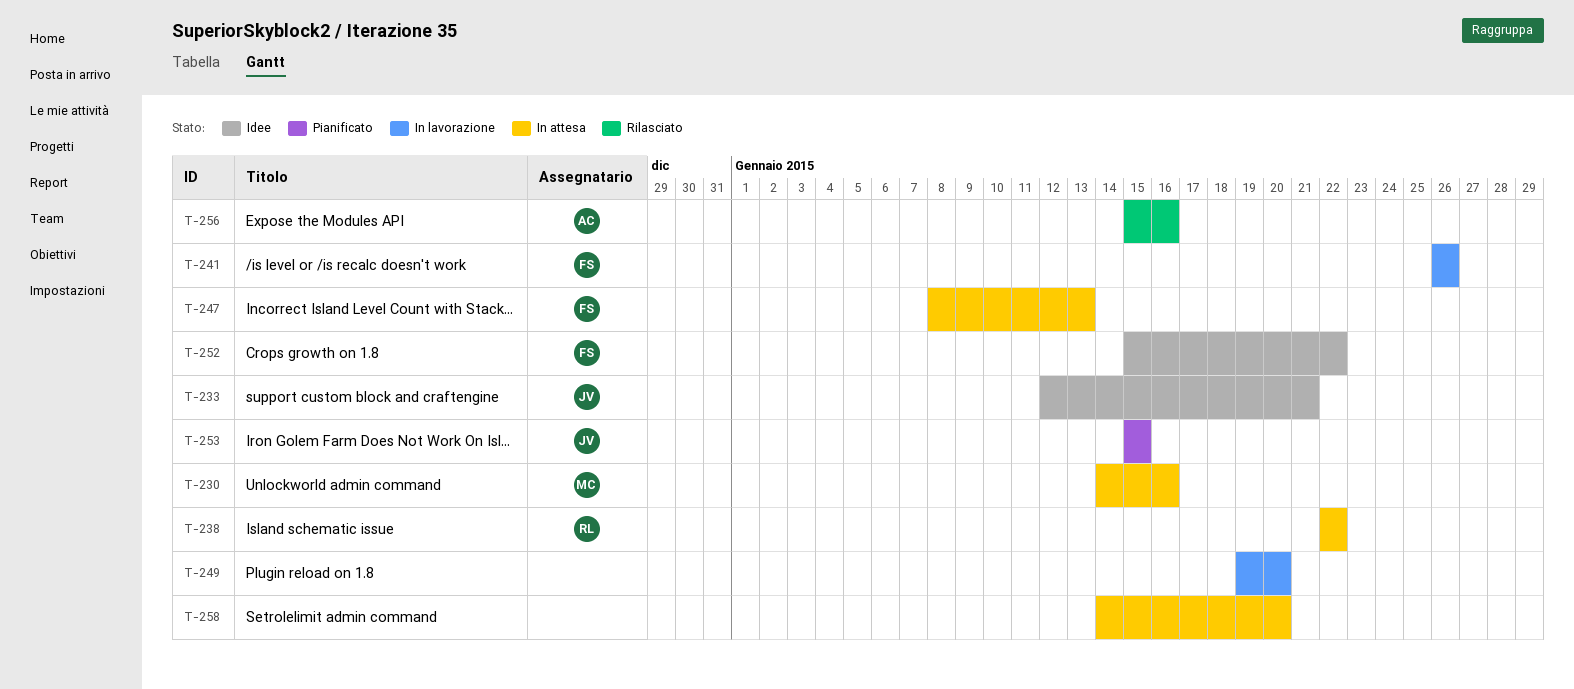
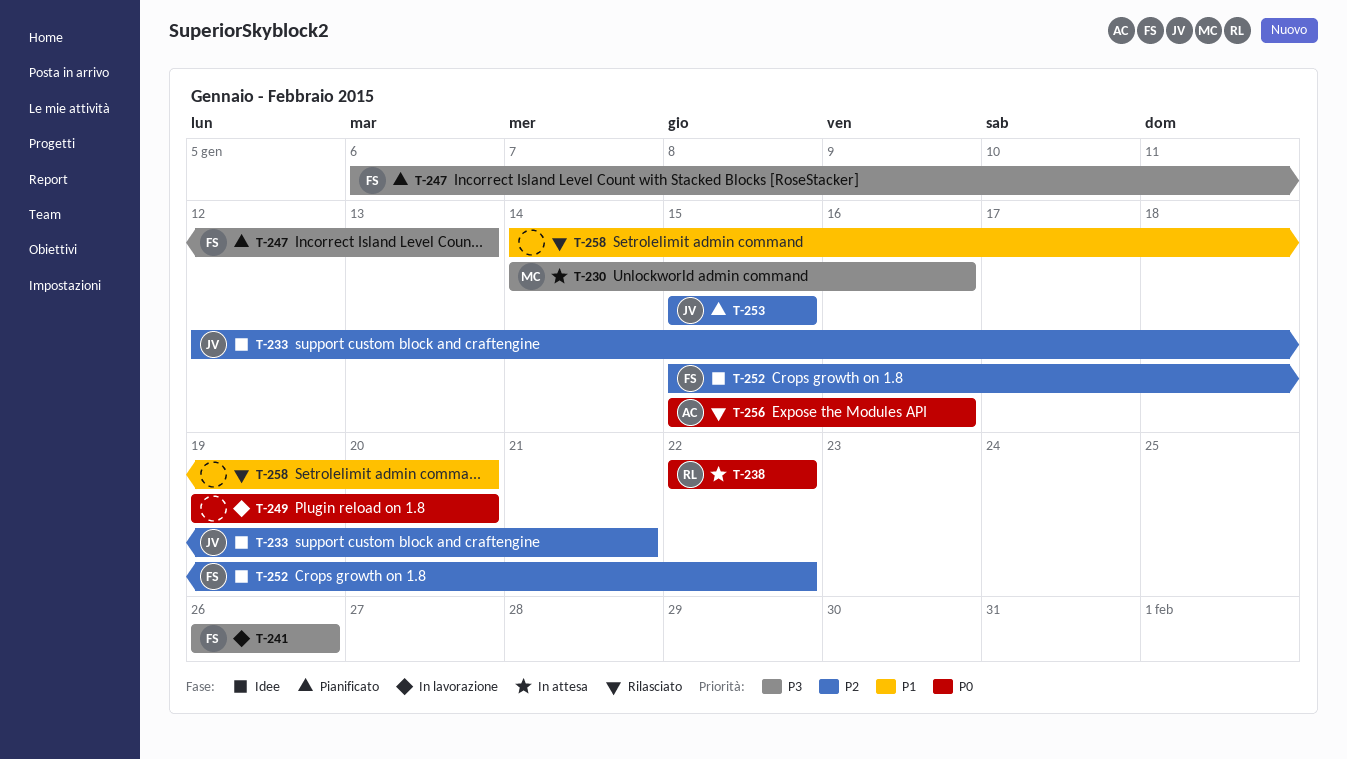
T-247, status: In attesa -> Pianificato
T-247, start: Jan 8 -> Jan 6
T-258, status: In attesa -> Rilasciato

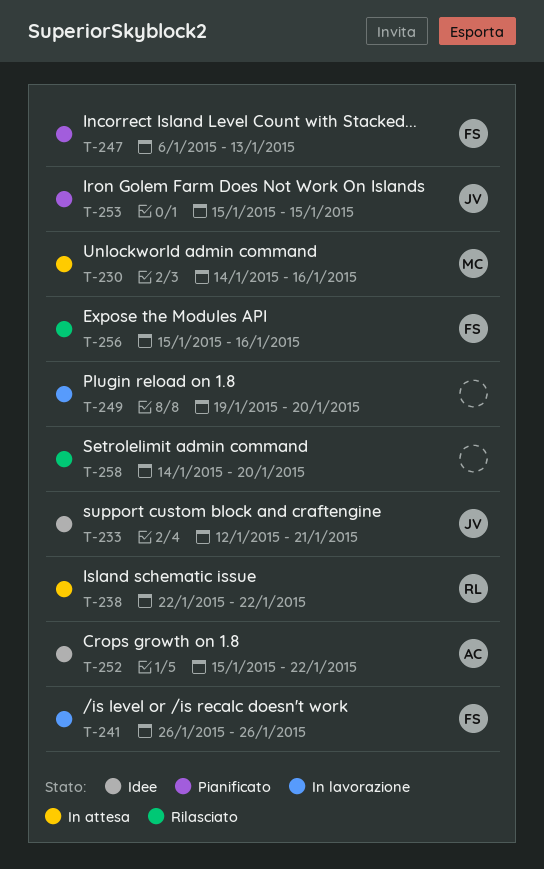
T-252, owner: FS -> AC
T-256, owner: AC -> FS

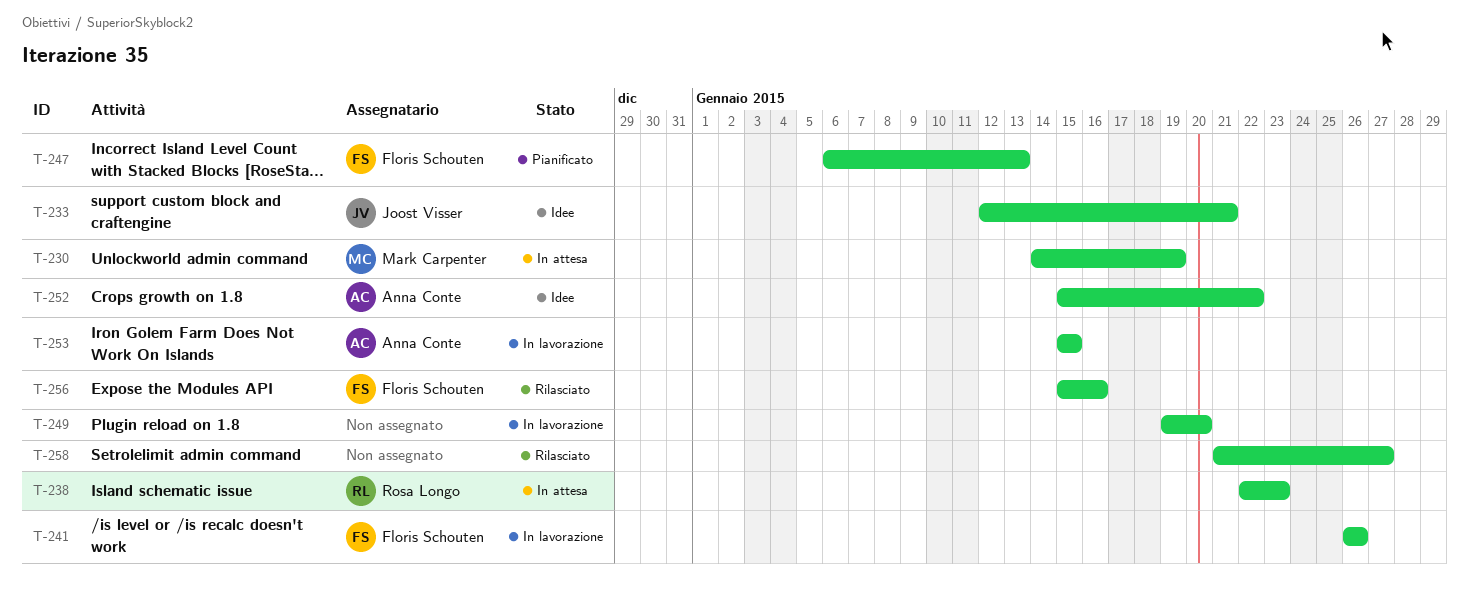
T-230, due: Jan 16 -> Jan 19
T-238, due: Jan 22 -> Jan 23
T-253, status: Pianificato -> In lavorazione
T-253, owner: Joost Visser -> Anna Conte
T-258, start: Jan 14 -> Jan 21
T-258, due: Jan 20 -> Jan 27

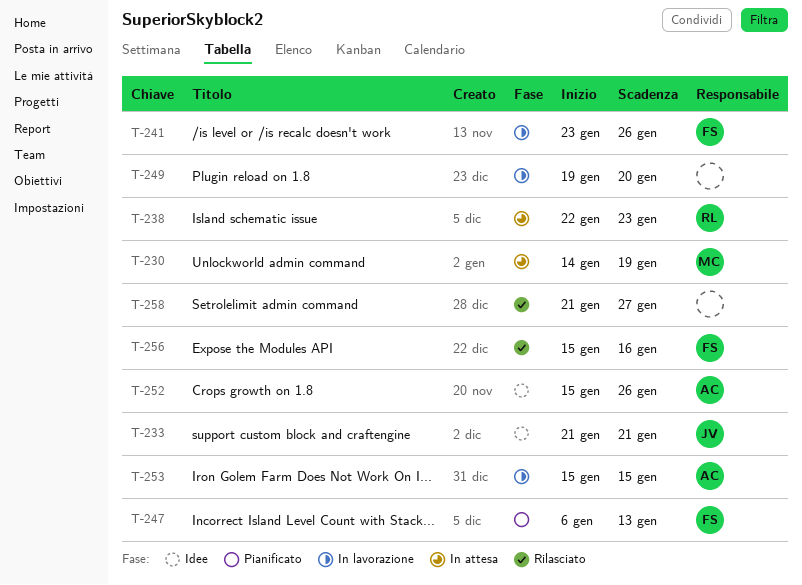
T-233, start: Jan 12 -> Jan 21
T-241, start: Jan 26 -> Jan 23
T-252, due: Jan 22 -> Jan 26

